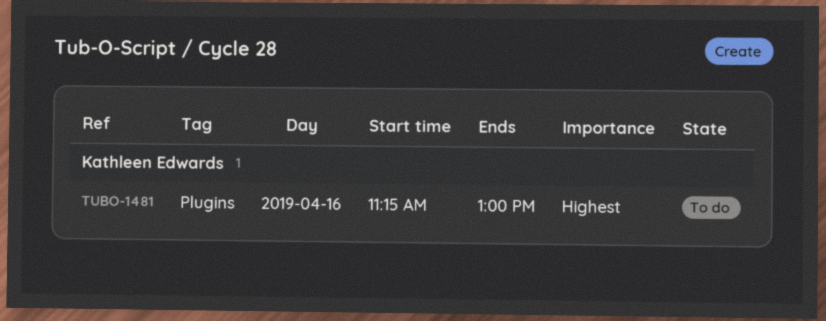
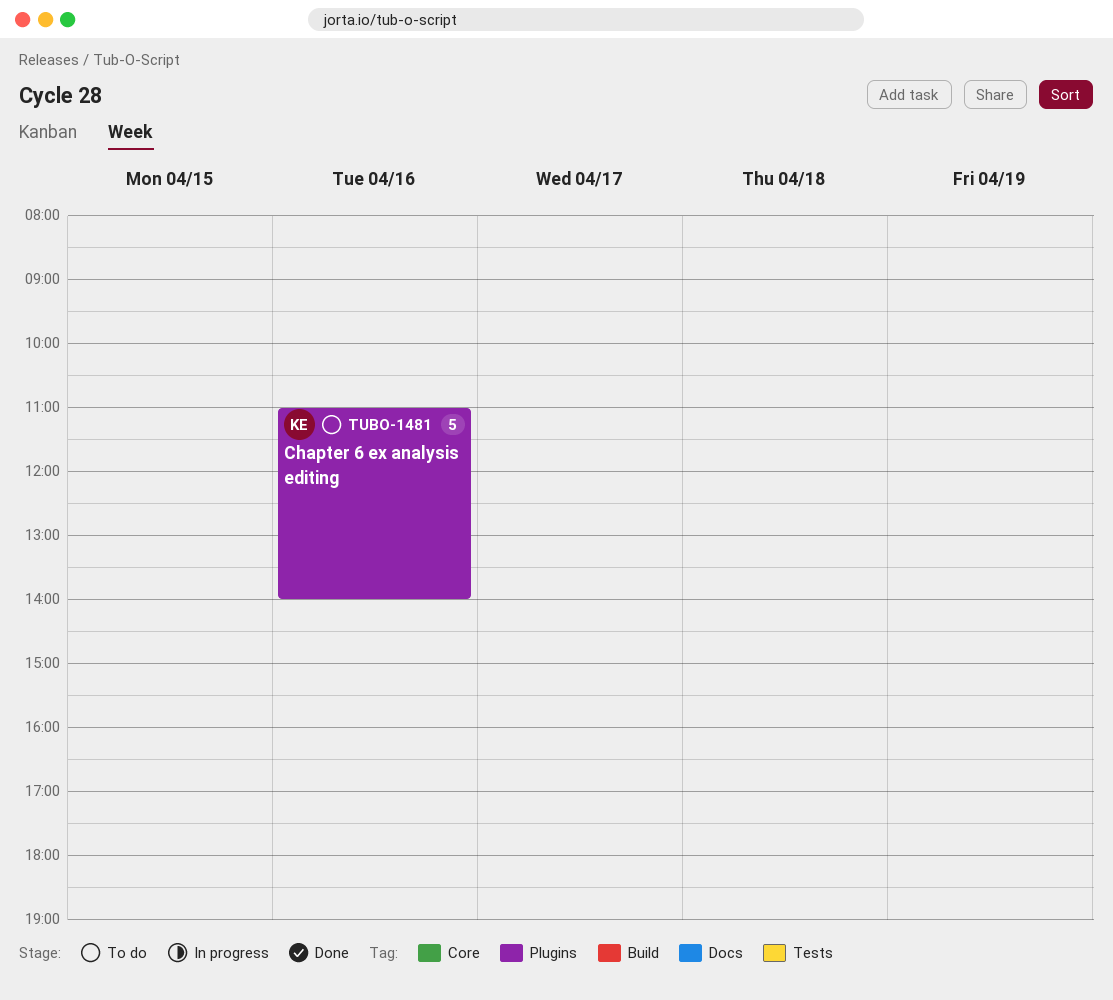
TUBO-1481, begins: 11:15 -> 11:00
TUBO-1481, ends: 13:00 -> 14:00

